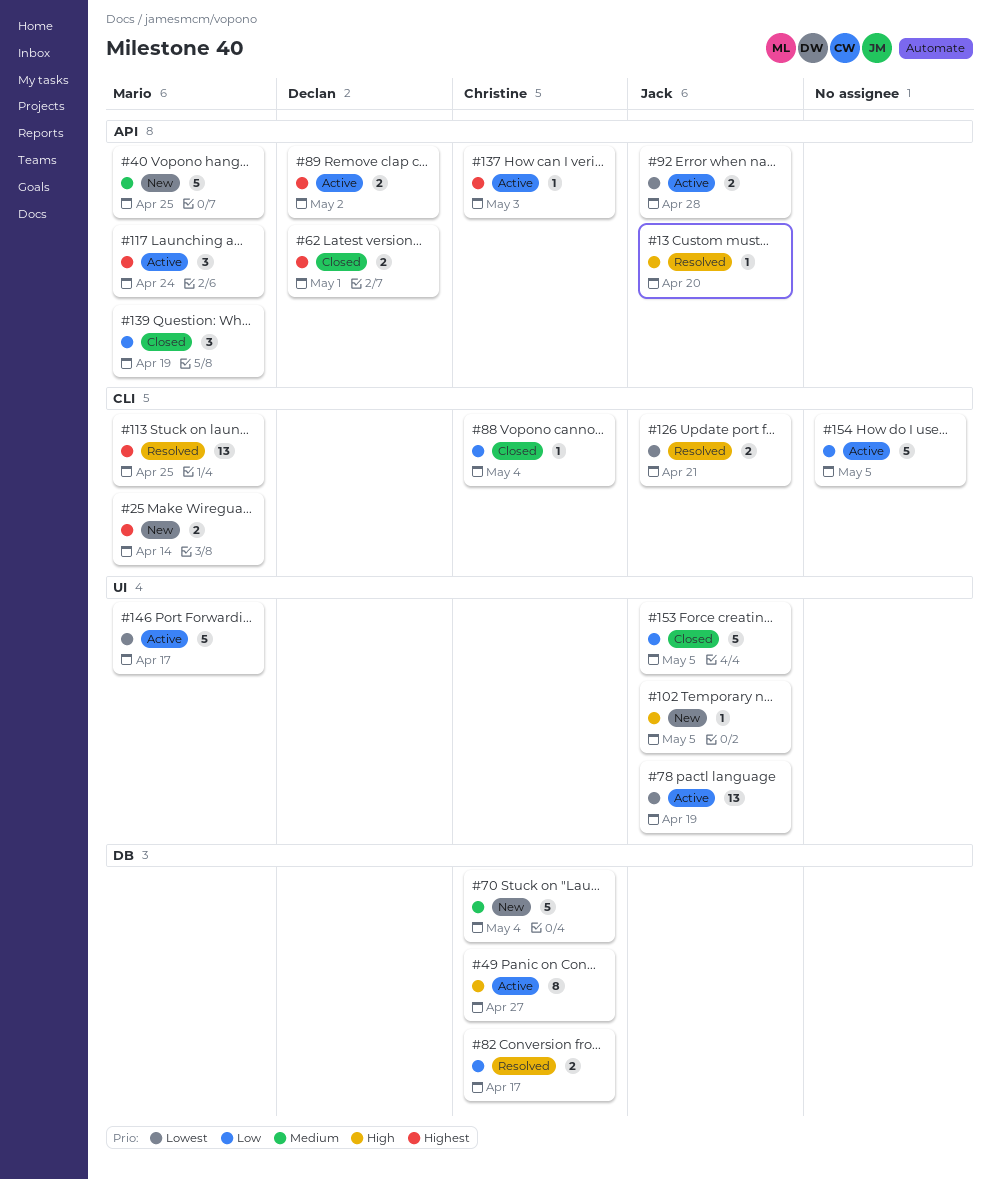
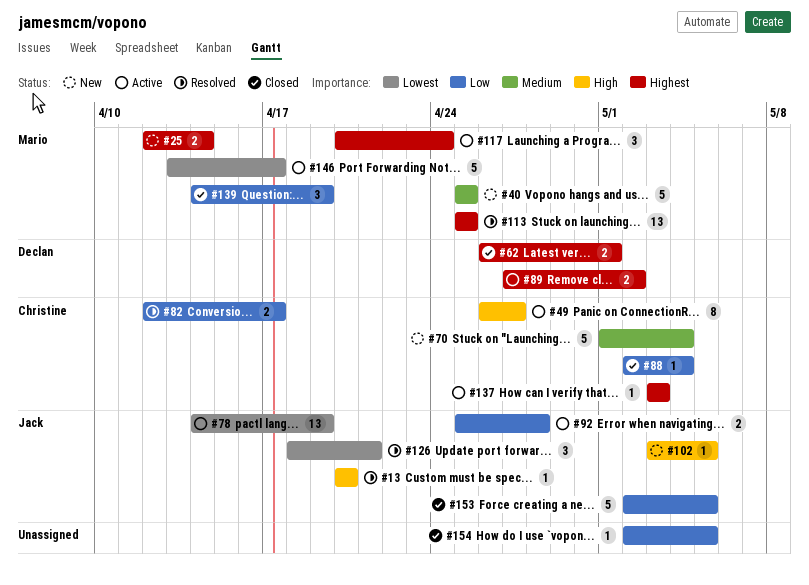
#92, priority: Lowest -> Low
#126, estimate: 2 -> 3
#154, status: Active -> Closed
#154, estimate: 5 -> 1

